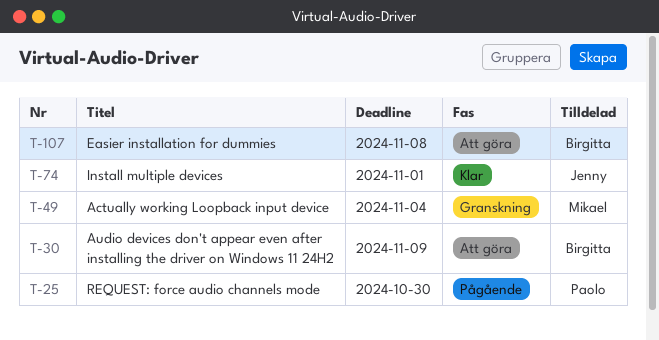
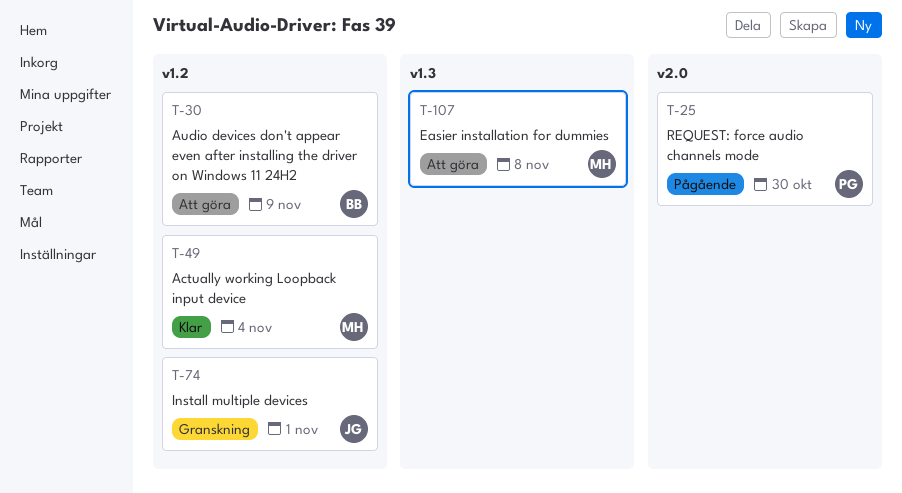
T-49, status: Granskning -> Klar
T-74, status: Klar -> Granskning
T-107, owner: Birgitta -> Mikael

